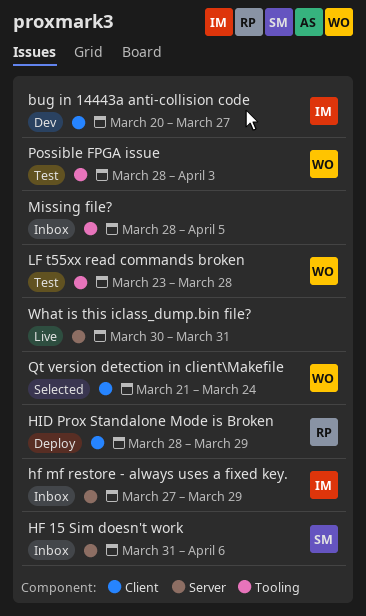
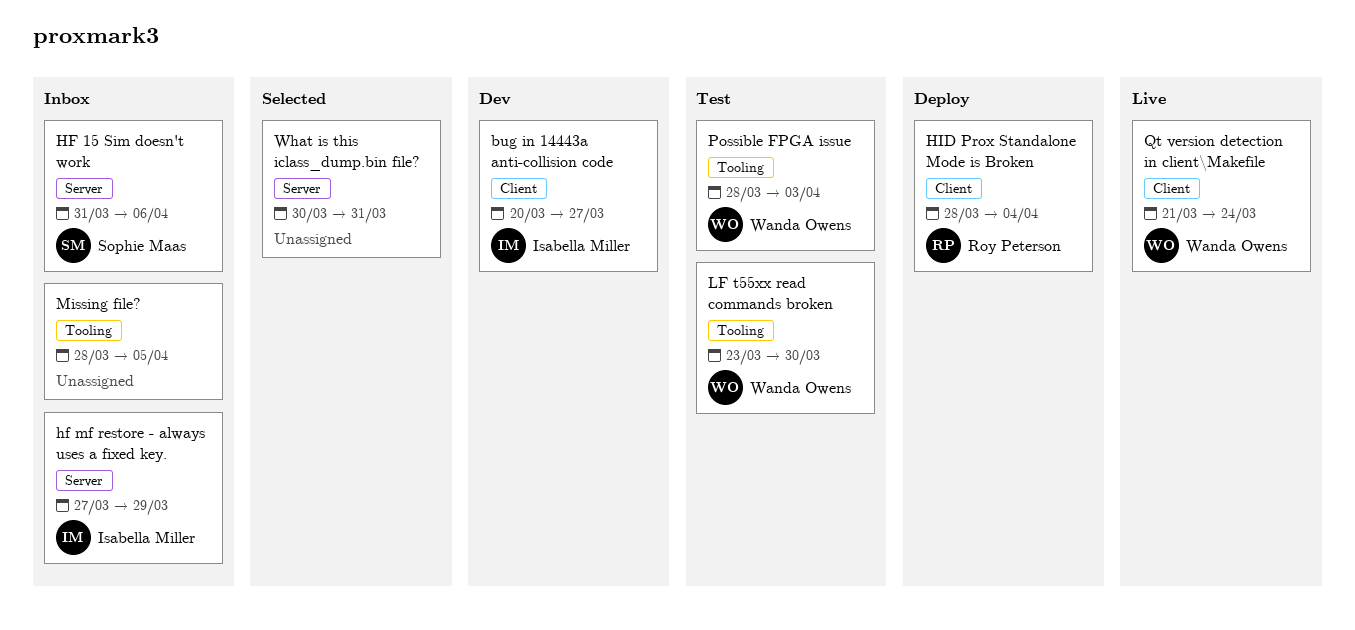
HID Prox Standalone Mode is Broken, due: Mar 29 -> Apr 4
LF t55xx read commands broken, due: Mar 28 -> Mar 30
Qt version detection in client\Makefile, status: Selected -> Live
What is this iclass_dump.bin file?, status: Live -> Selected

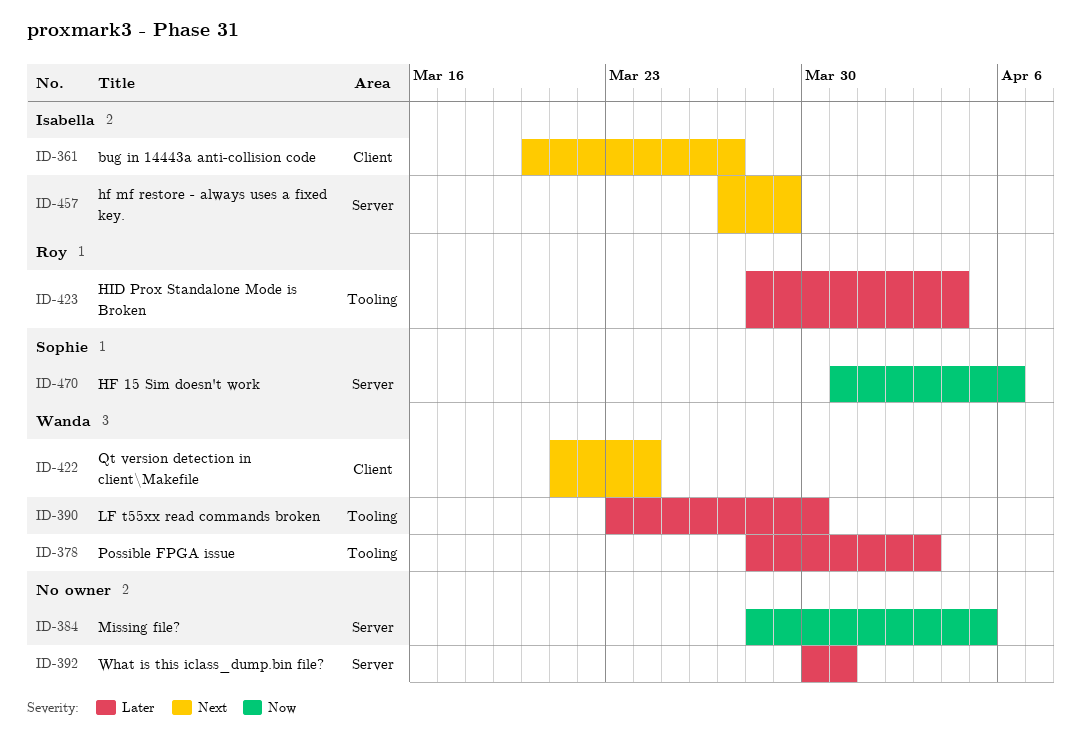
HID Prox Standalone Mode is Broken, label: Client -> Tooling
Missing file?, label: Tooling -> Server

